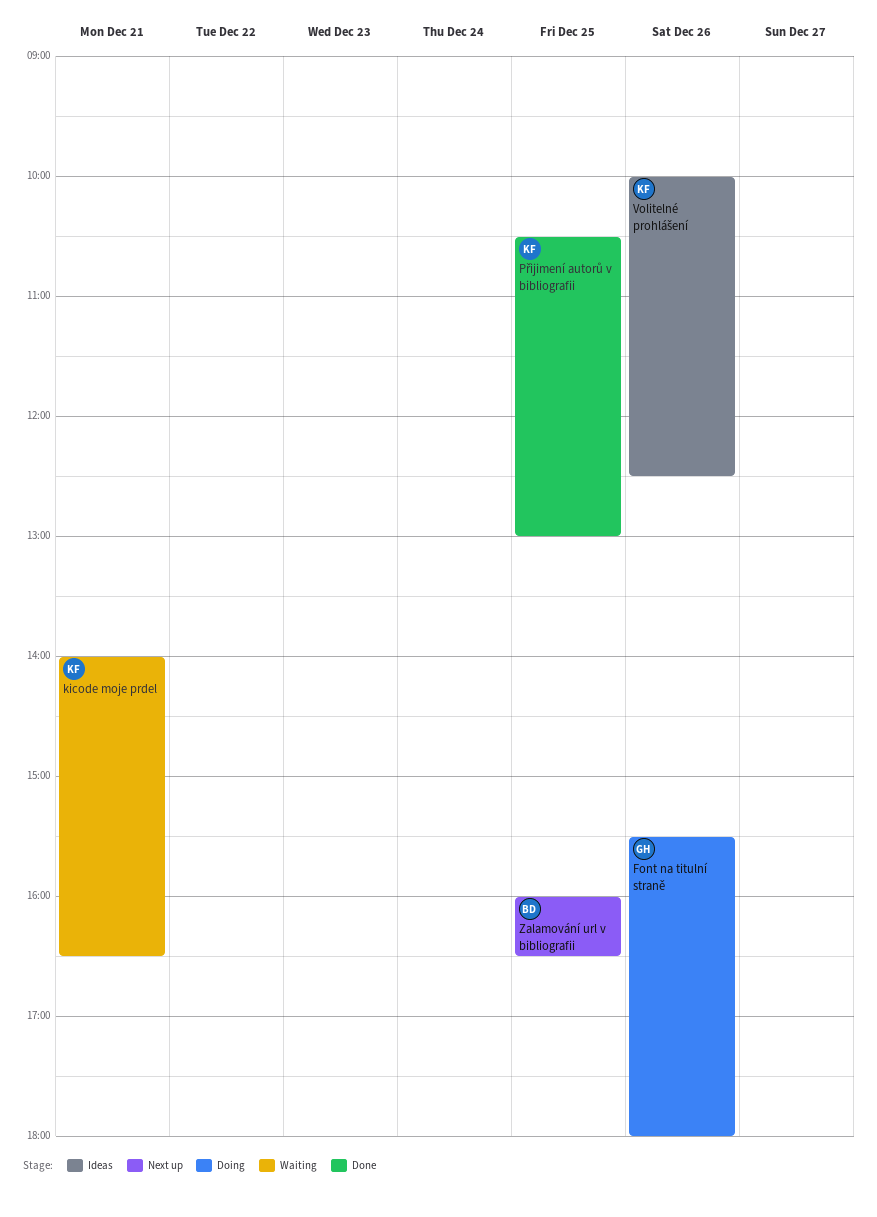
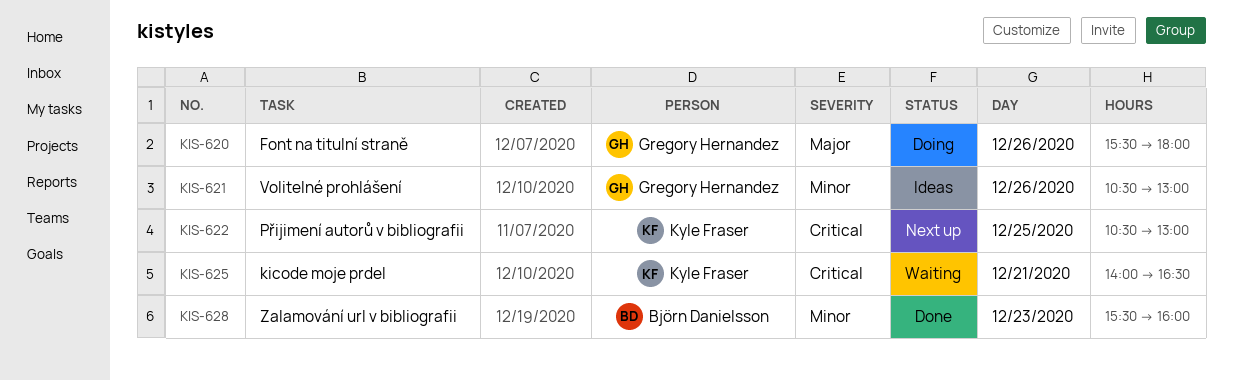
Přijimení autorů v bibliografii, status: Done -> Next up
Volitelné prohlášení, owner: Kyle Fraser -> Gregory Hernandez
Volitelné prohlášení, begins: 10:00 -> 10:30
Volitelné prohlášení, ends: 12:30 -> 13:00
Zalamování url v bibliografii, status: Next up -> Done
Zalamování url v bibliografii, day: Dec 25 -> Dec 23
Zalamování url v bibliografii, begins: 16:00 -> 15:30
Zalamování url v bibliografii, ends: 16:30 -> 16:00

